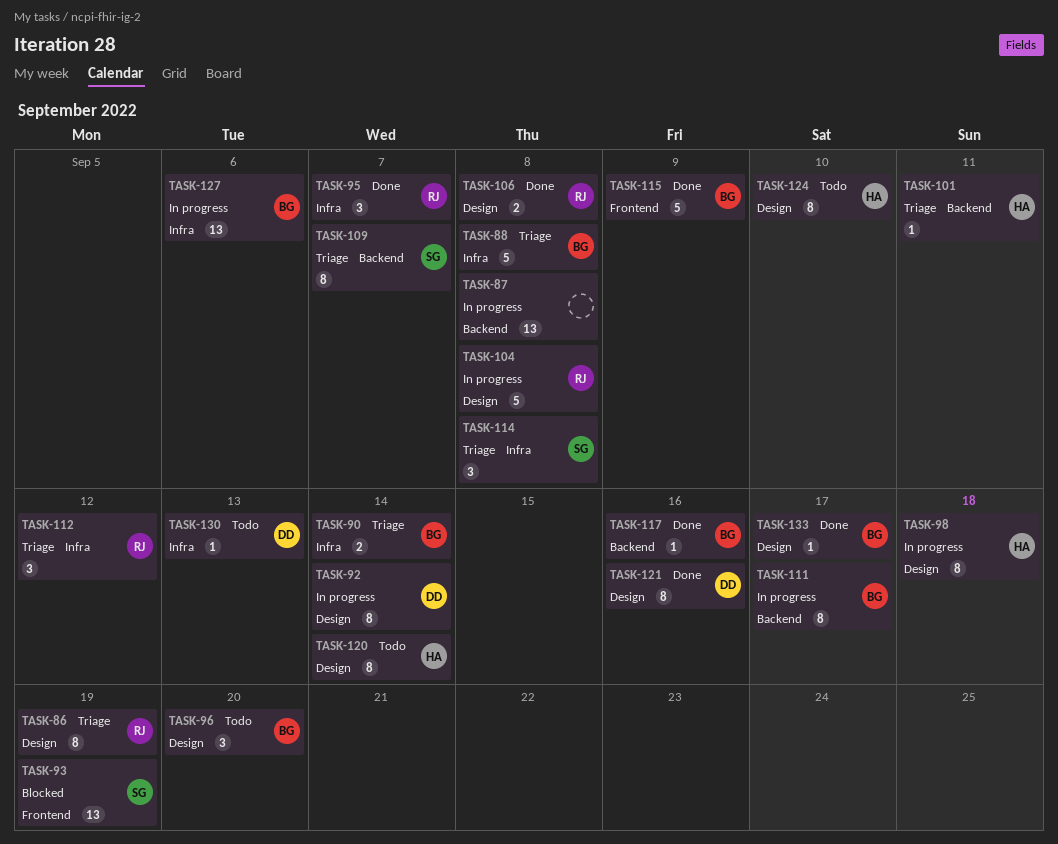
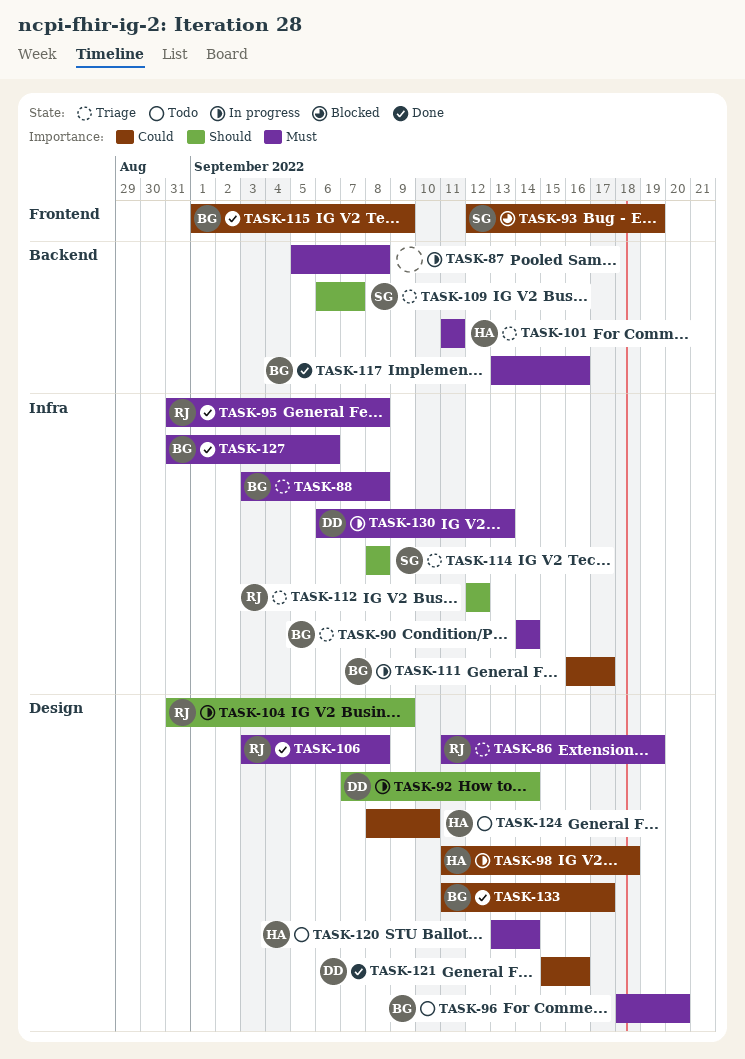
TASK-95, due: Sep 7 -> Sep 8
TASK-104, due: Sep 8 -> Sep 9
TASK-111, label: Backend -> Infra
TASK-127, status: In progress -> Done
TASK-130, status: Todo -> In progress

